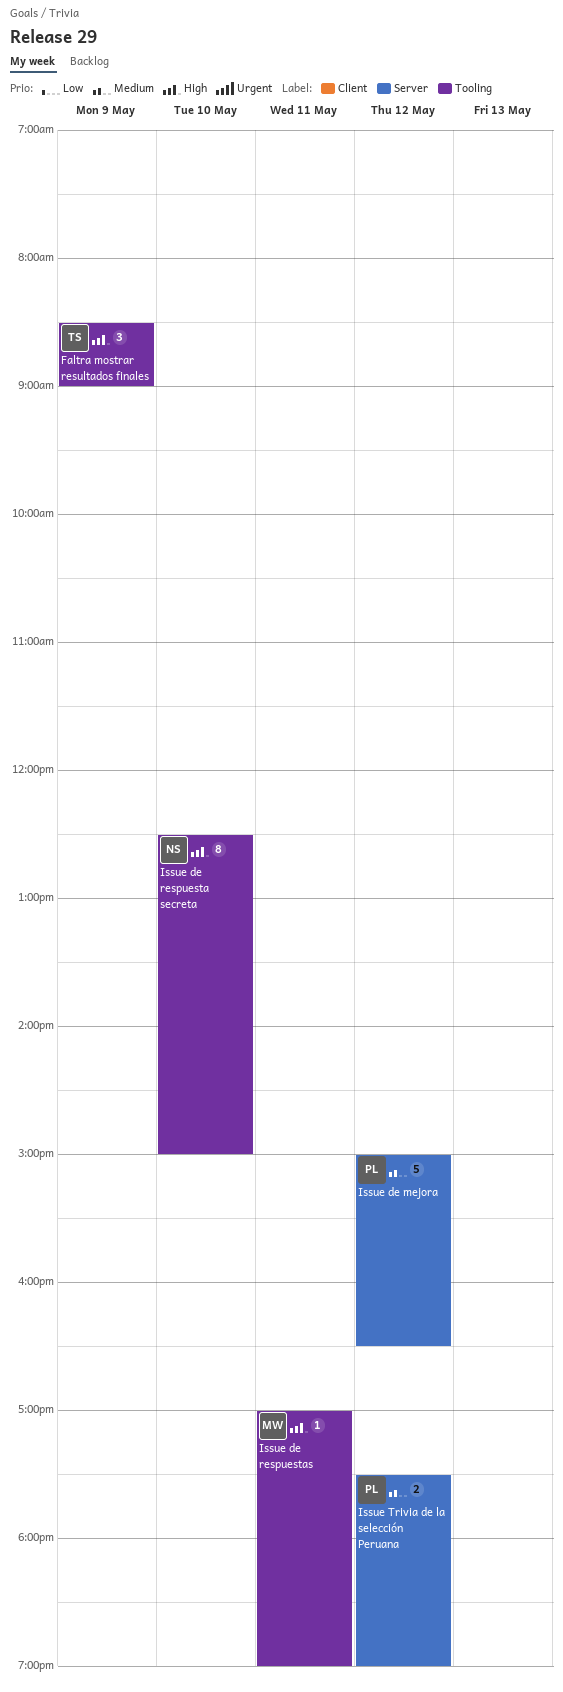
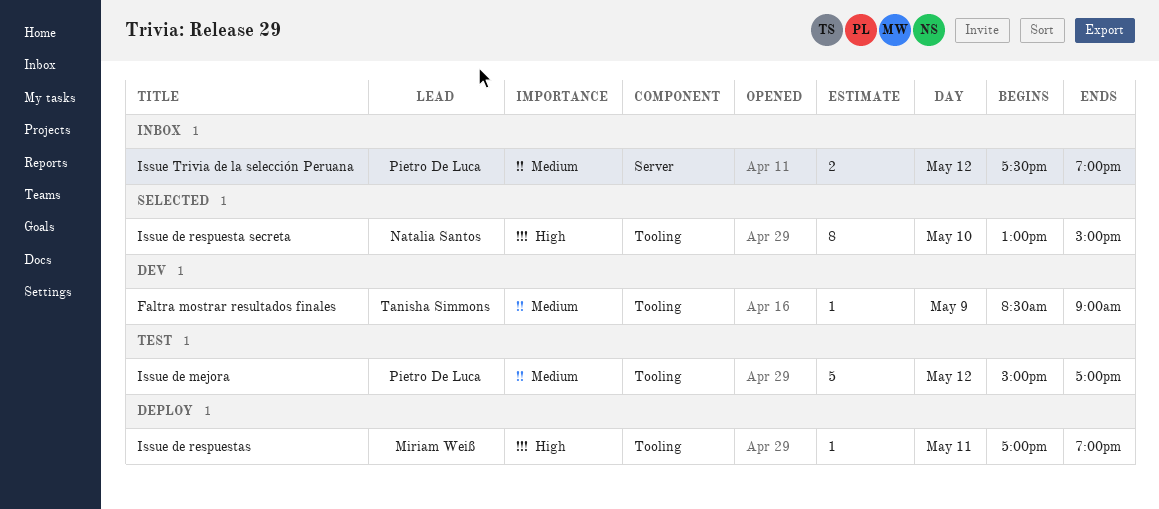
Faltra mostrar resultados finales, priority: High -> Medium
Faltra mostrar resultados finales, estimate: 3 -> 1
Issue de mejora, label: Server -> Tooling
Issue de mejora, ends: 16:30 -> 17:00
Issue de respuesta secreta, begins: 12:30 -> 13:00

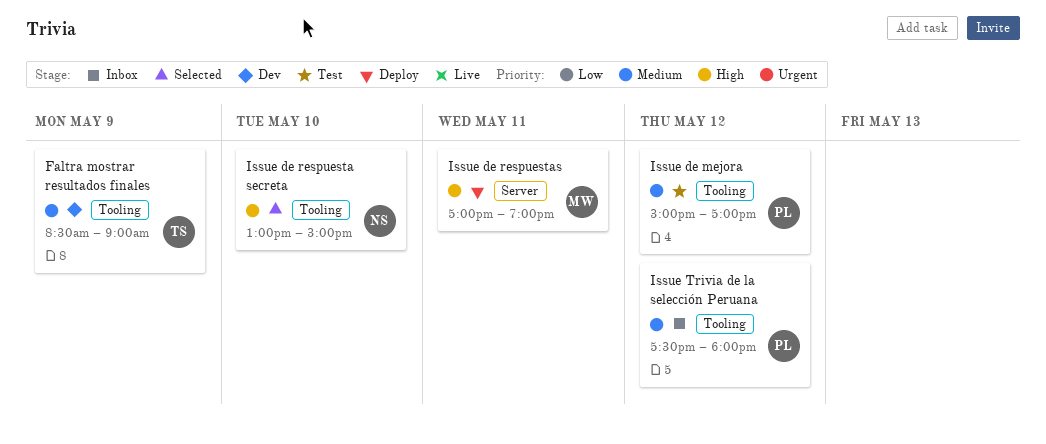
Issue de respuestas, label: Tooling -> Server
Issue Trivia de la selección Peruana, label: Server -> Tooling
Issue Trivia de la selección Peruana, ends: 19:00 -> 18:00

